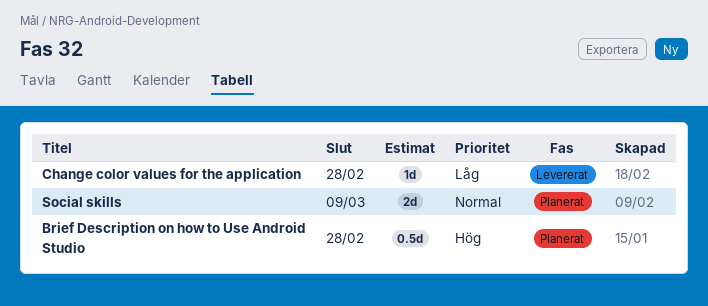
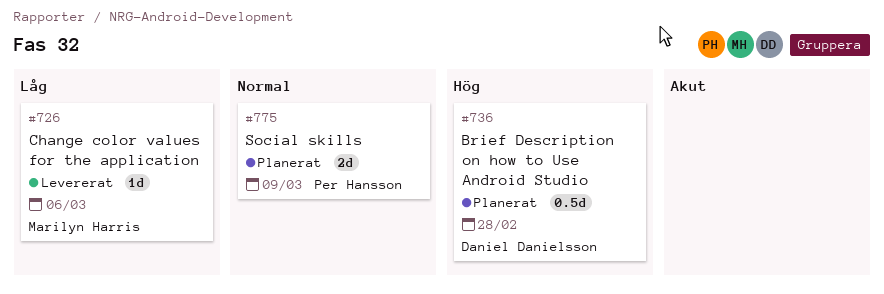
Change color values for the application, due: Feb 28 -> Mar 6

